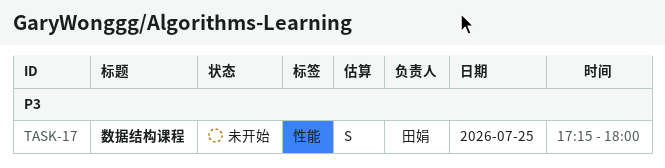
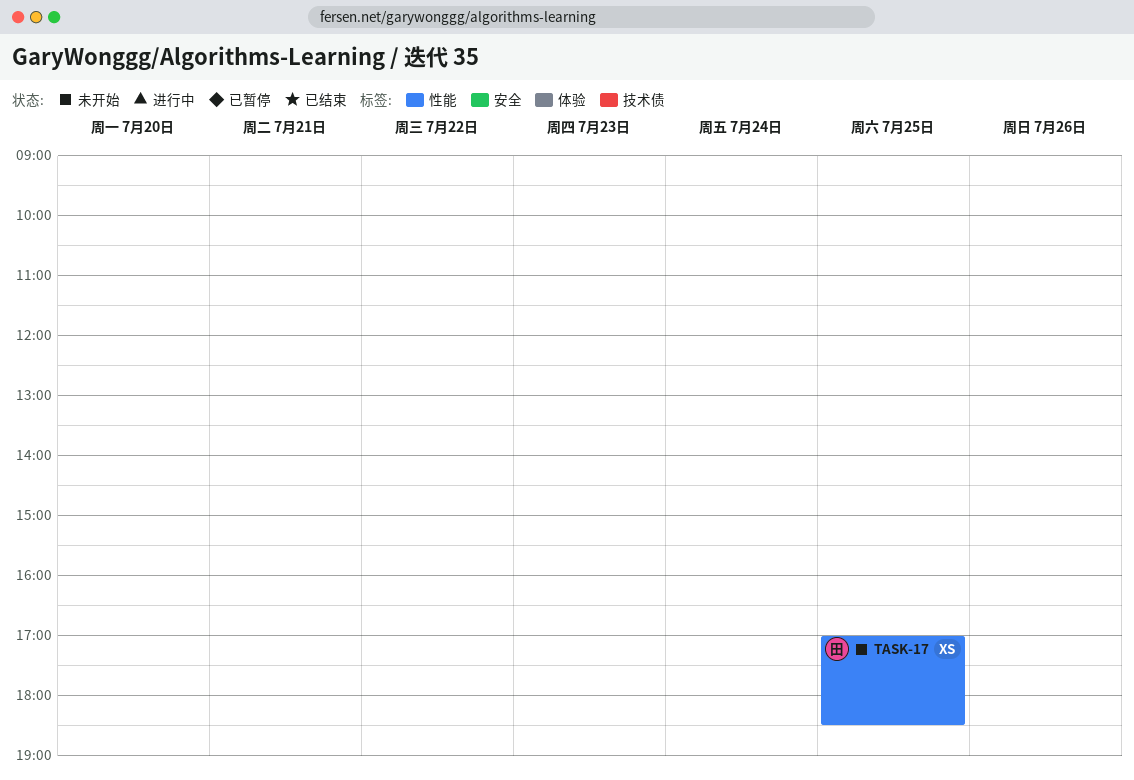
TASK-17, estimate: S -> XS
TASK-17, begins: 17:15 -> 17:00
TASK-17, ends: 18:00 -> 18:30

